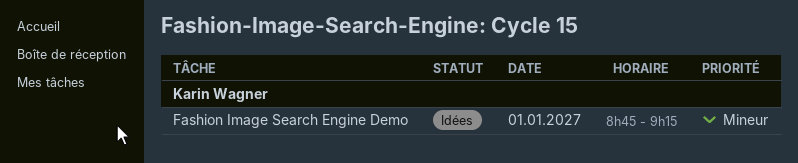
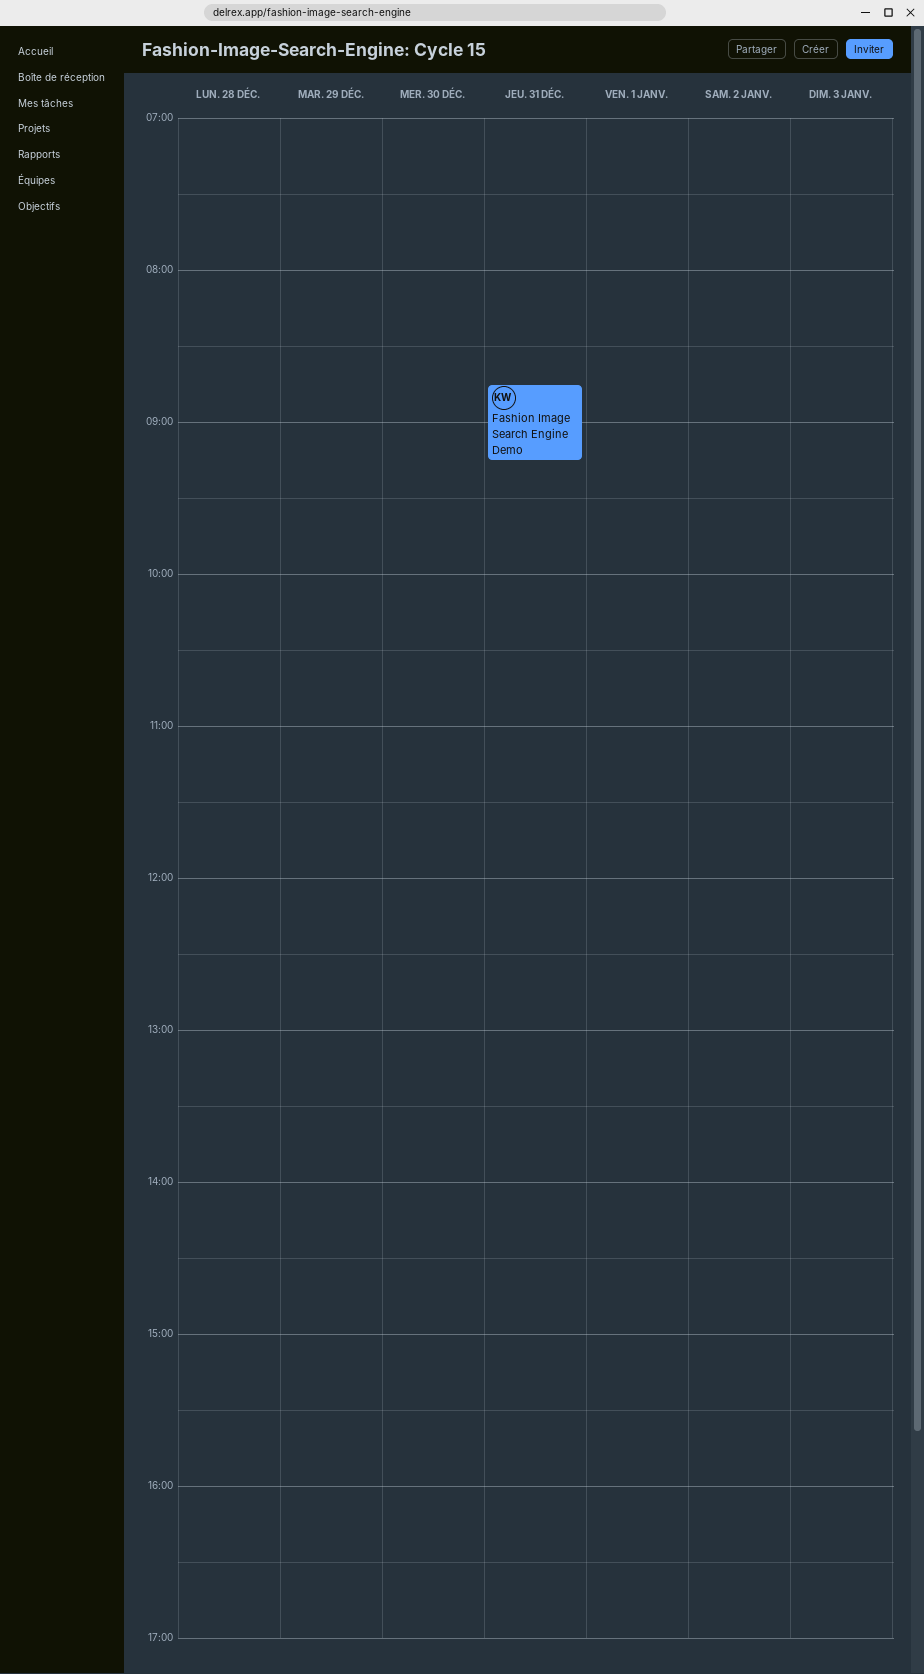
Fashion Image Search Engine Demo, day: Jan 1 -> Dec 31

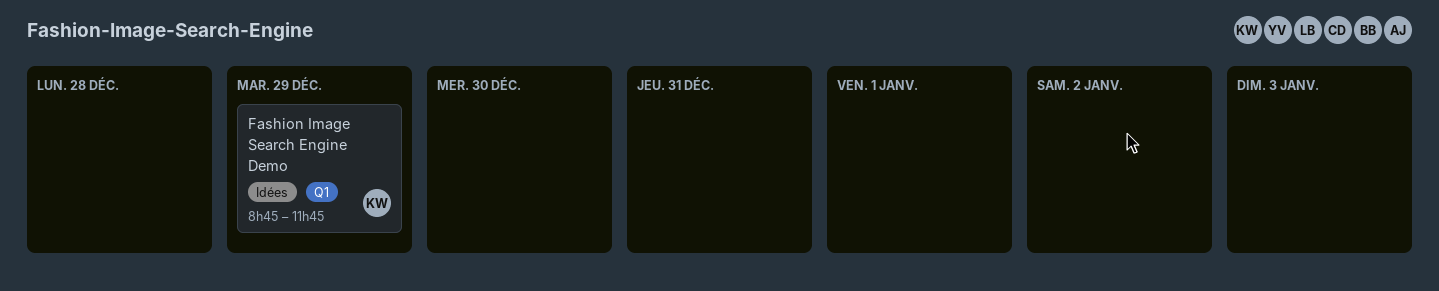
Fashion Image Search Engine Demo, day: Dec 31 -> Dec 29
Fashion Image Search Engine Demo, ends: 09:15 -> 11:45

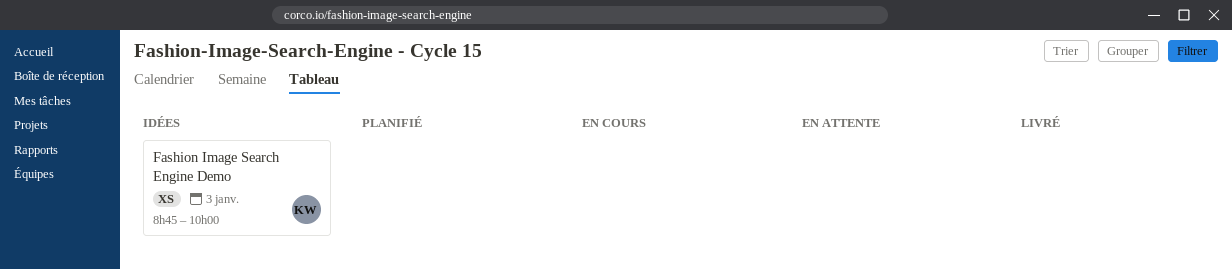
Fashion Image Search Engine Demo, day: Dec 29 -> Jan 3
Fashion Image Search Engine Demo, ends: 11:45 -> 10:00

